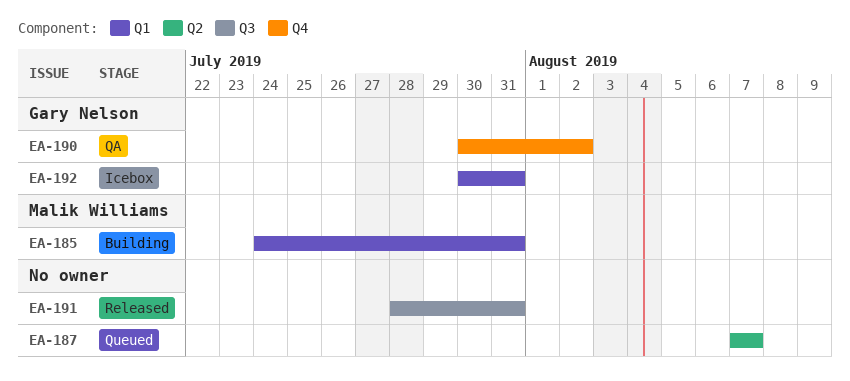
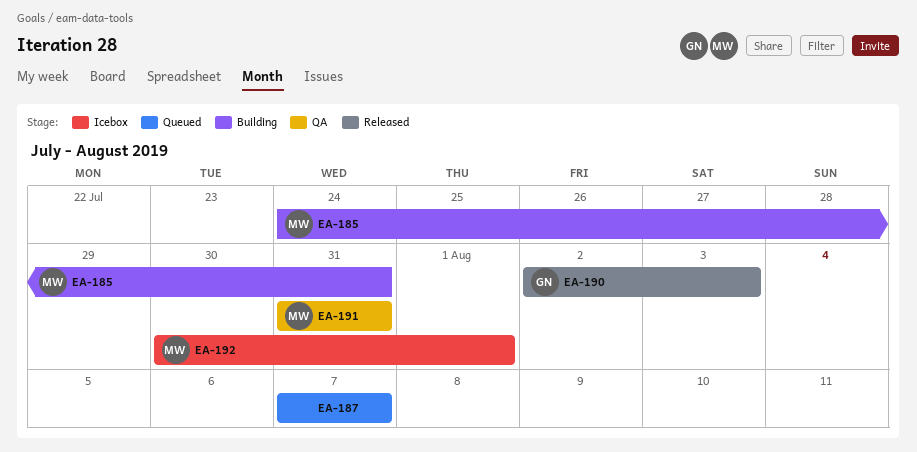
EA-190, status: QA -> Released
EA-190, start: Jul 30 -> Aug 2
EA-190, due: Aug 2 -> Aug 3
EA-191, status: Released -> QA
EA-191, owner: none -> Malik Williams
EA-191, start: Jul 28 -> Jul 31
EA-192, owner: Gary Nelson -> Malik Williams
EA-192, due: Jul 31 -> Aug 1

